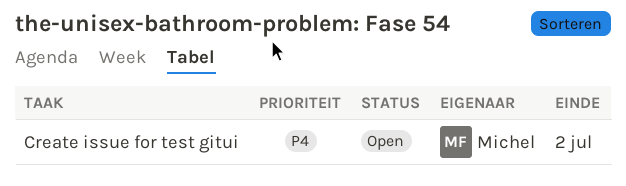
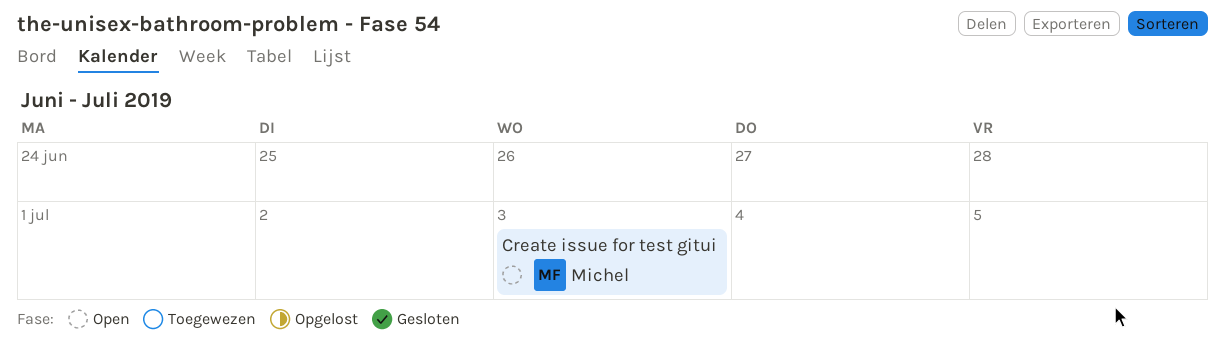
Create issue for test gitui, due: Jul 2 -> Jul 3

